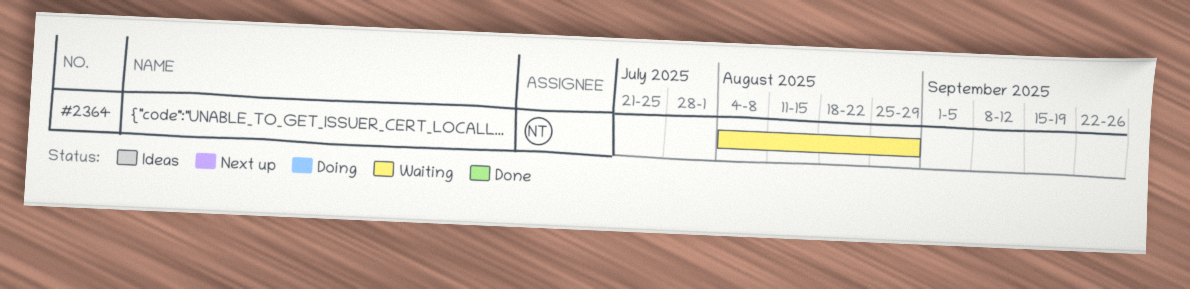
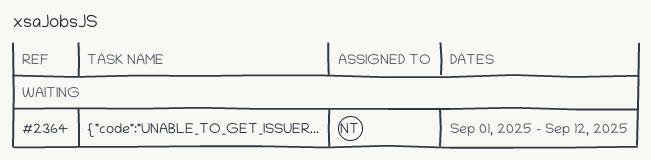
#2364, start: Aug 4 -> Sep 1
#2364, due: Aug 29 -> Sep 12

